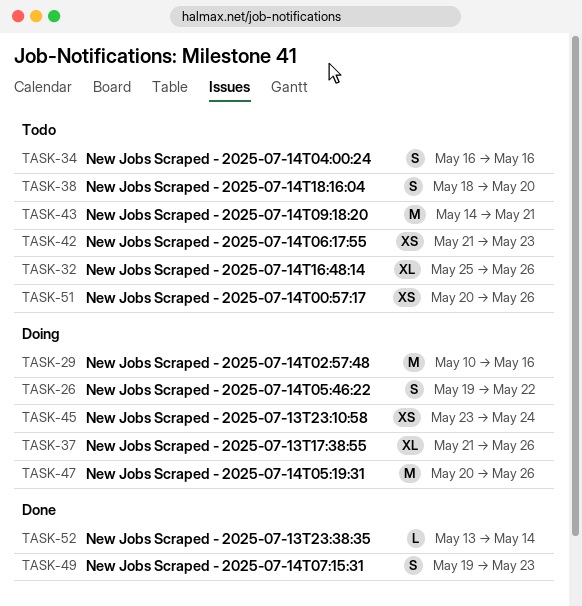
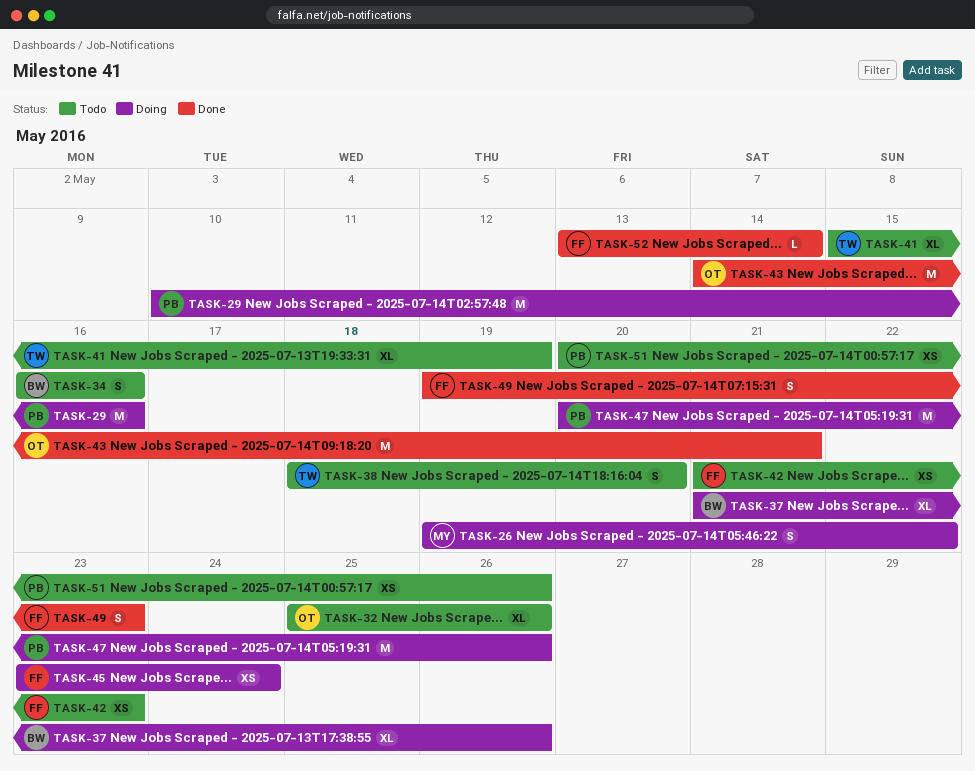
TASK-41: none -> present
TASK-43, status: Todo -> Done

